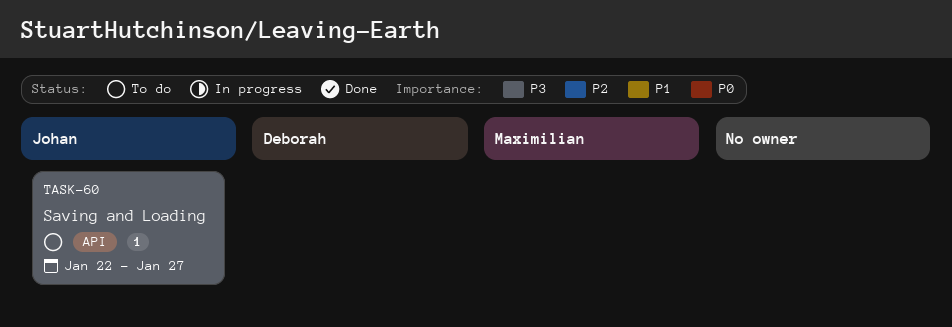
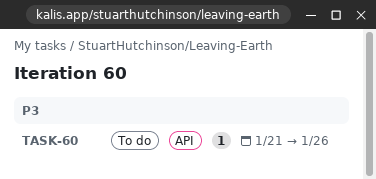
TASK-60, start: Jan 22 -> Jan 21
TASK-60, due: Jan 27 -> Jan 26

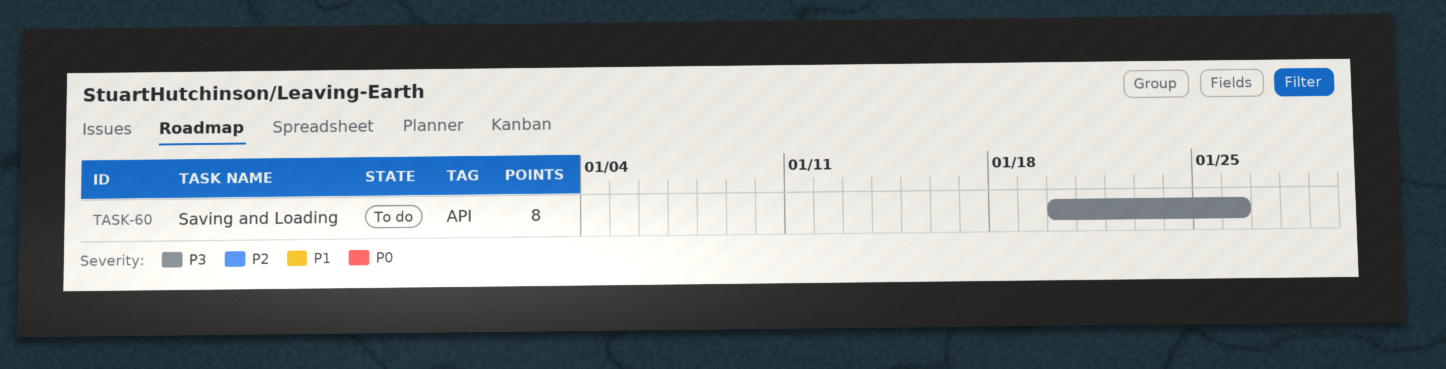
TASK-60, estimate: 1 -> 8
TASK-60, start: Jan 21 -> Jan 20

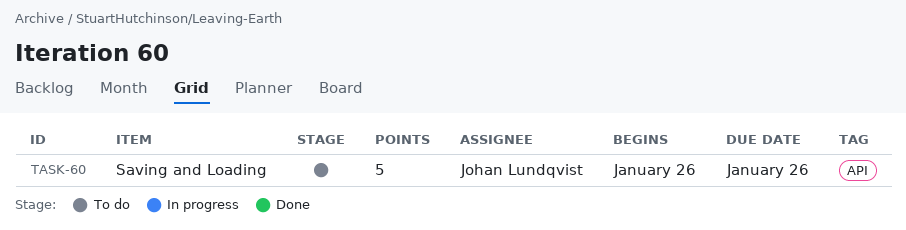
TASK-60, estimate: 8 -> 5
TASK-60, start: Jan 20 -> Jan 26

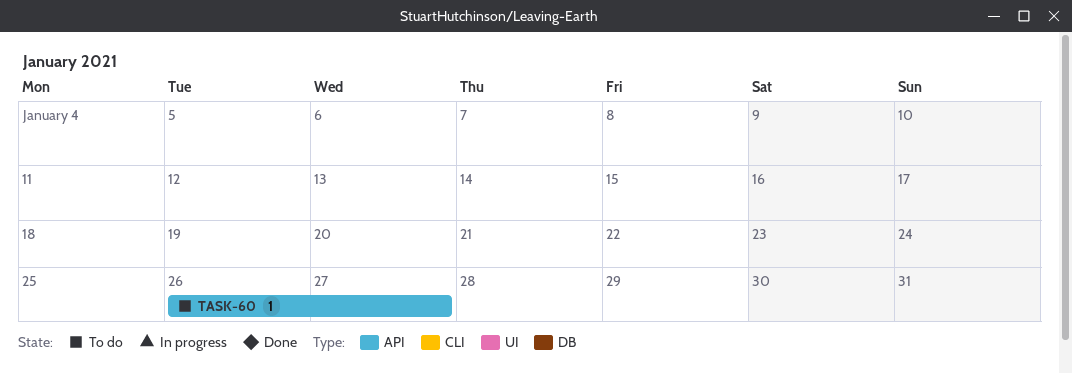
TASK-60, estimate: 5 -> 1
TASK-60, due: Jan 26 -> Jan 27

